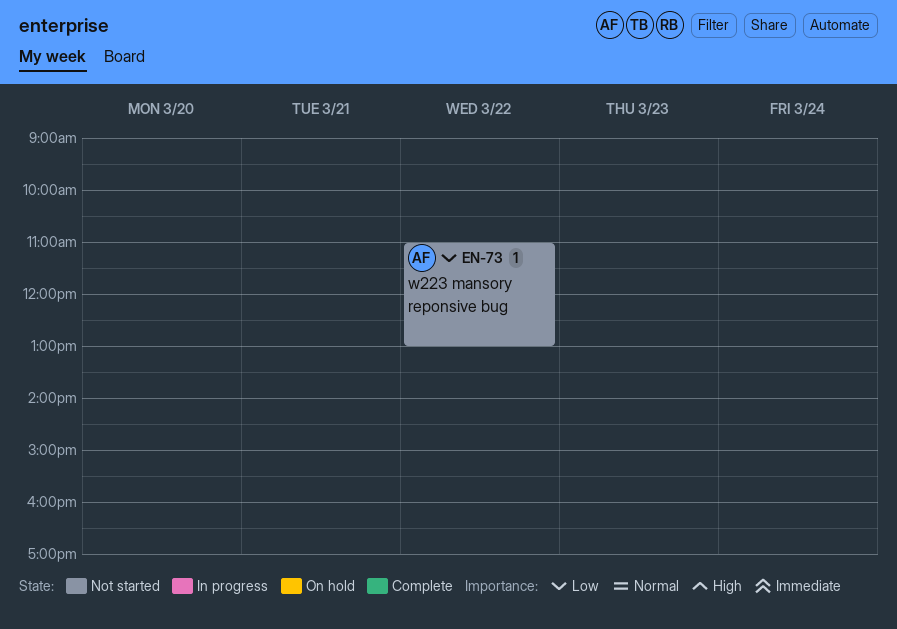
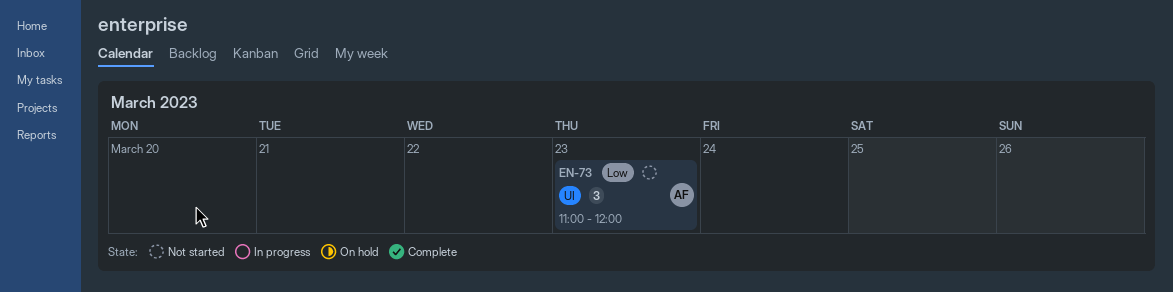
EN-73, estimate: 1 -> 3
EN-73, day: Mar 22 -> Mar 23
EN-73, ends: 13:00 -> 12:00

